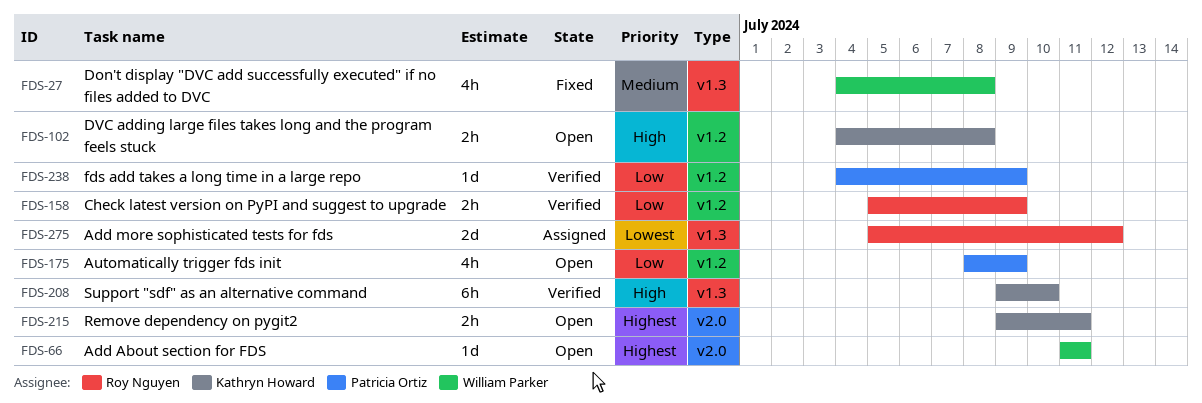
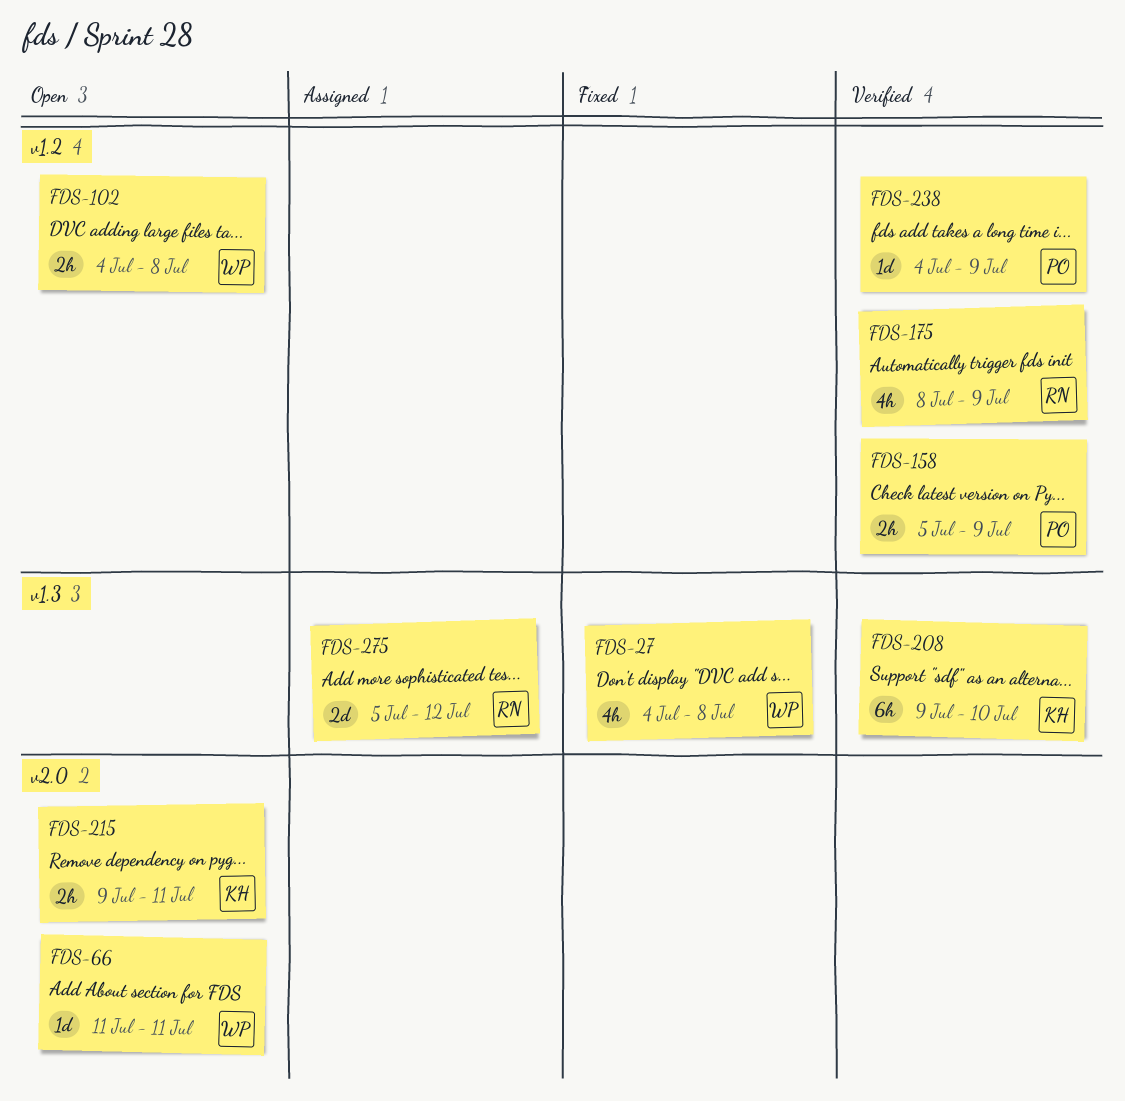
FDS-102, owner: Kathryn Howard -> William Parker
FDS-158, owner: Roy Nguyen -> Patricia Ortiz
FDS-175, status: Open -> Verified
FDS-175, owner: Patricia Ortiz -> Roy Nguyen

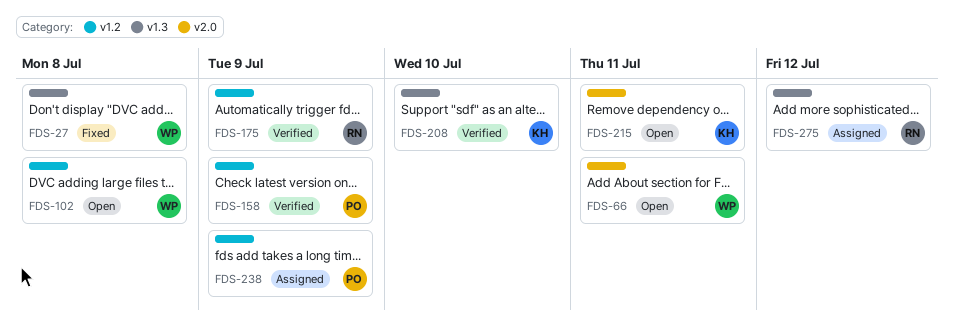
FDS-238, status: Verified -> Assigned

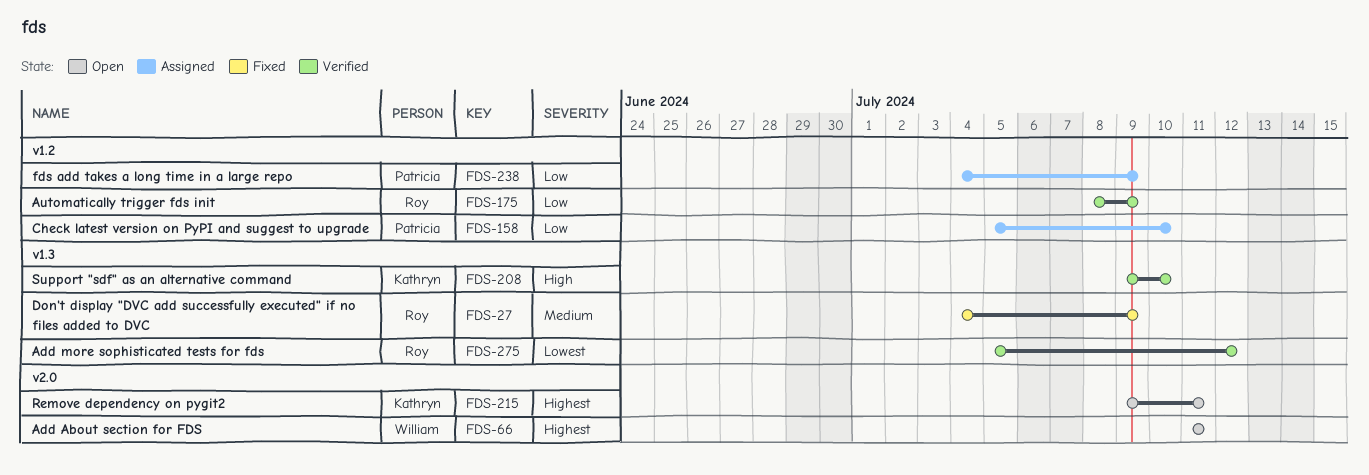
FDS-27, owner: William -> Roy
FDS-27, due: Jul 8 -> Jul 9
FDS-102: present -> none
FDS-158, status: Verified -> Assigned
FDS-158, due: Jul 9 -> Jul 10
FDS-275, status: Assigned -> Verified

